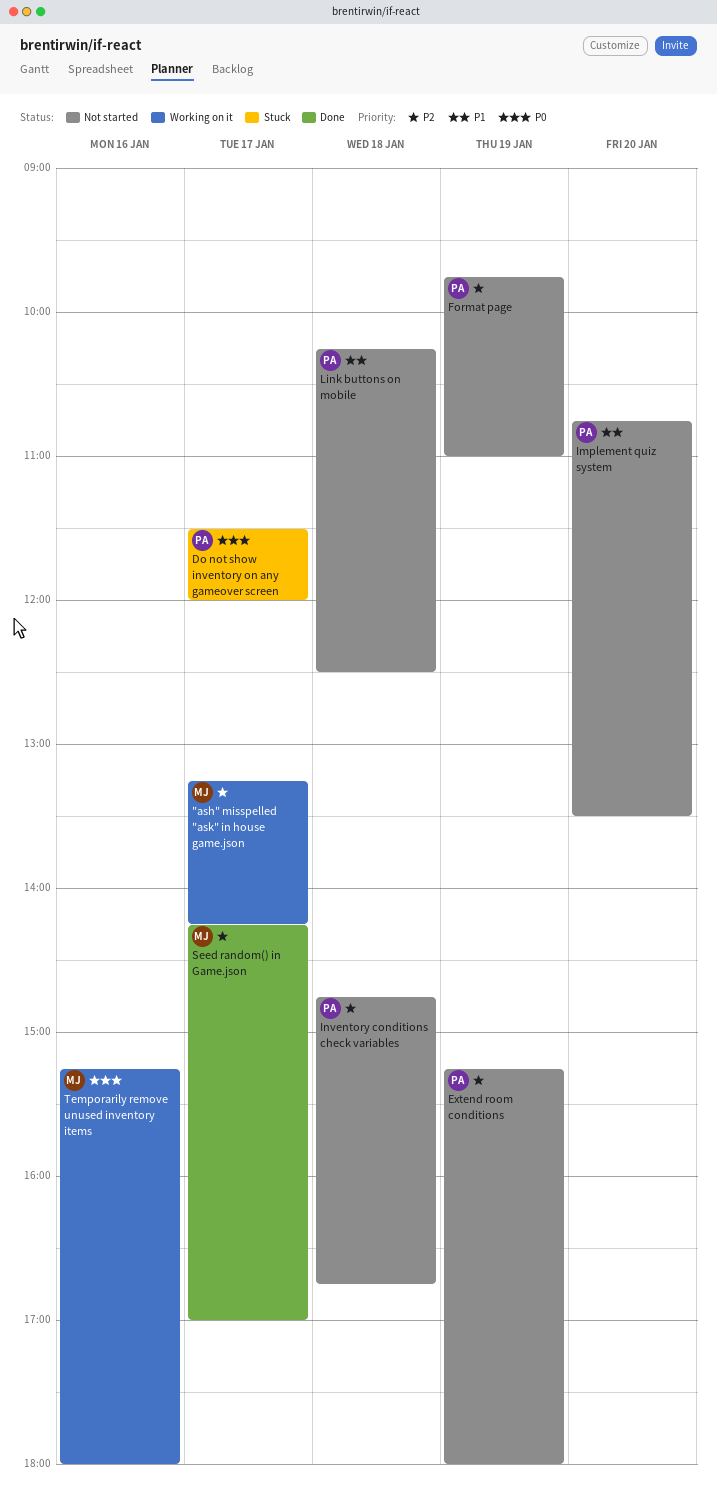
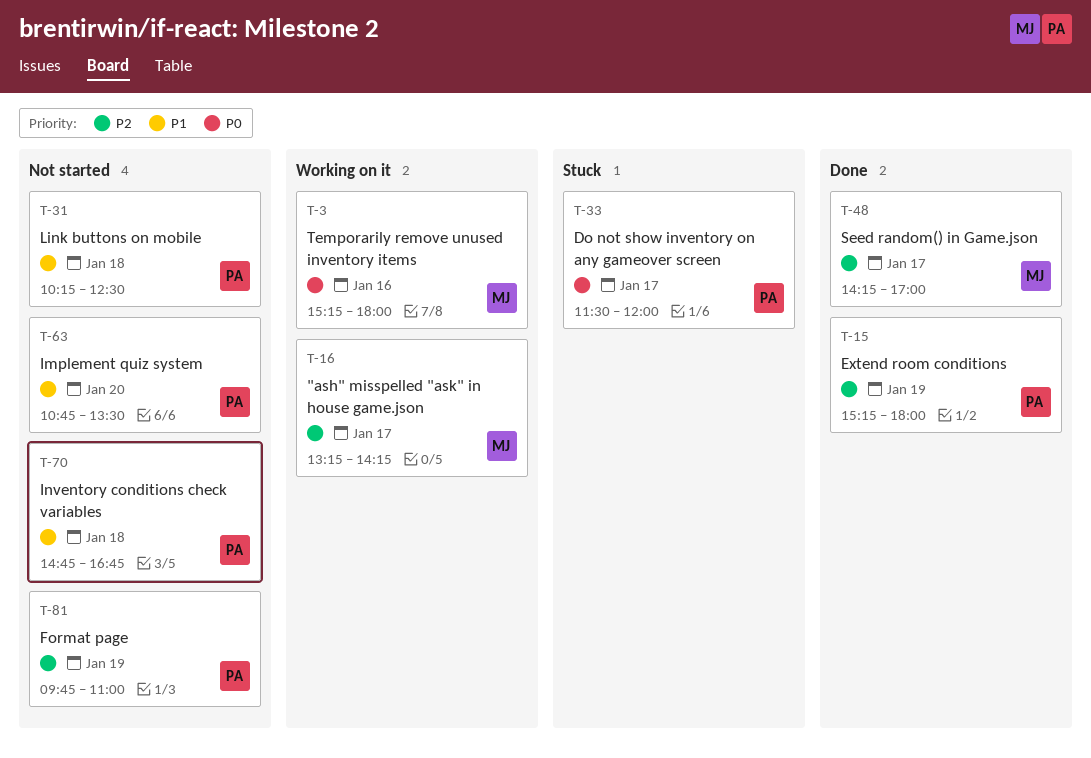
Extend room conditions, status: Not started -> Done
Inventory conditions check variables, priority: P2 -> P1

